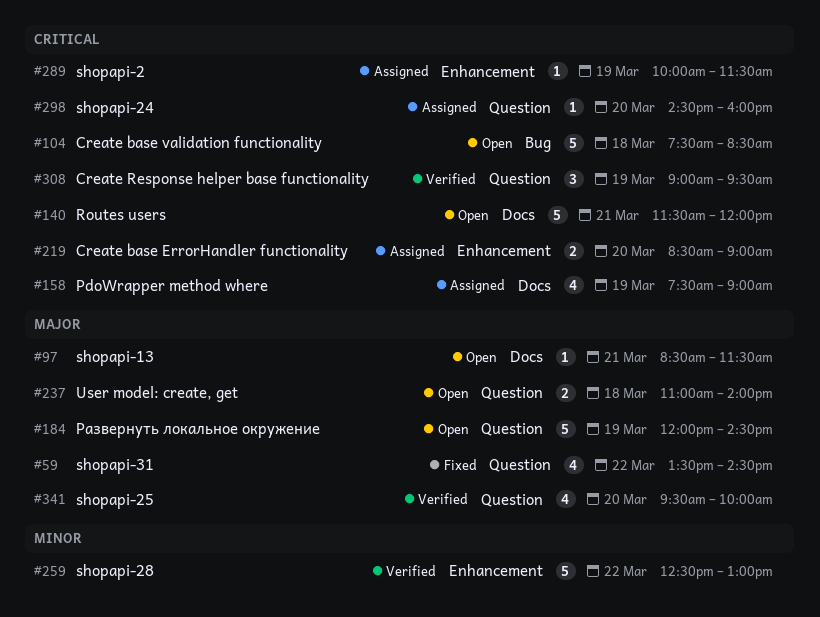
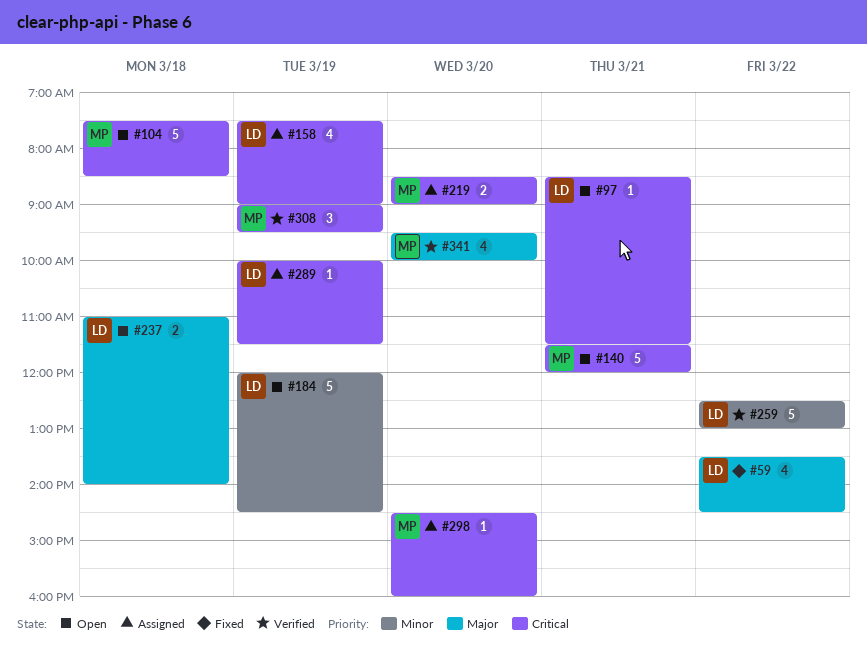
#97, priority: Major -> Critical
#184, priority: Major -> Minor

